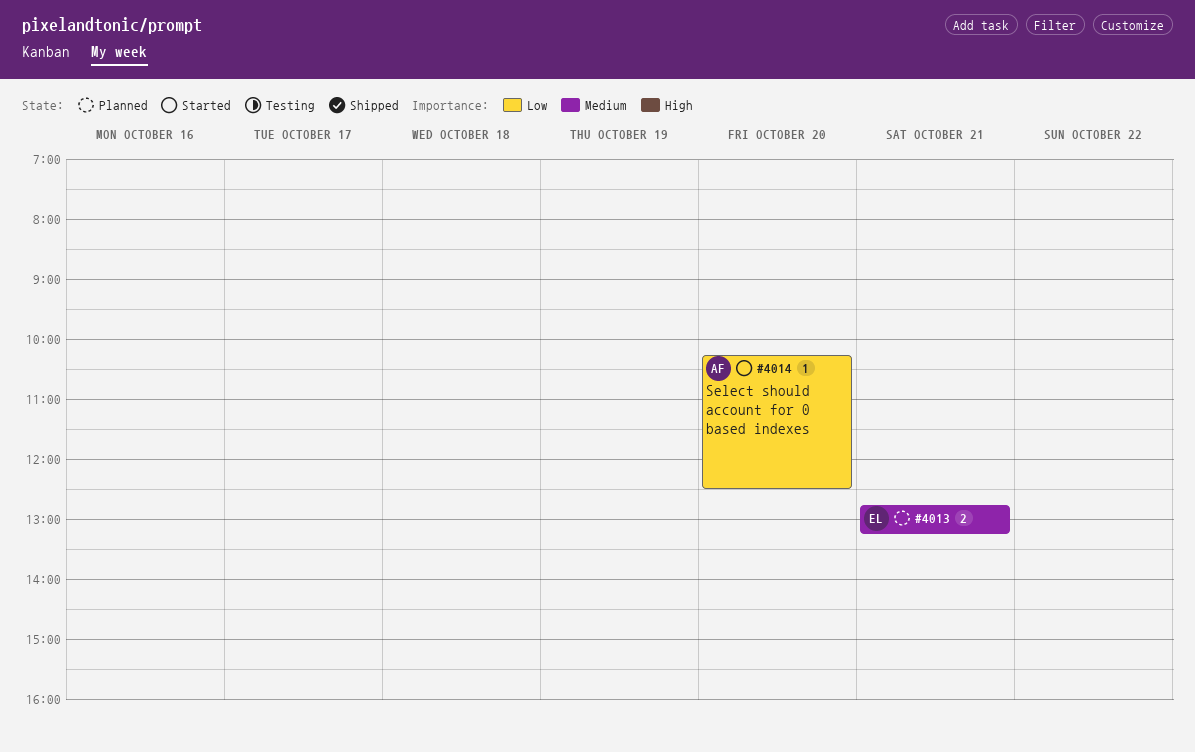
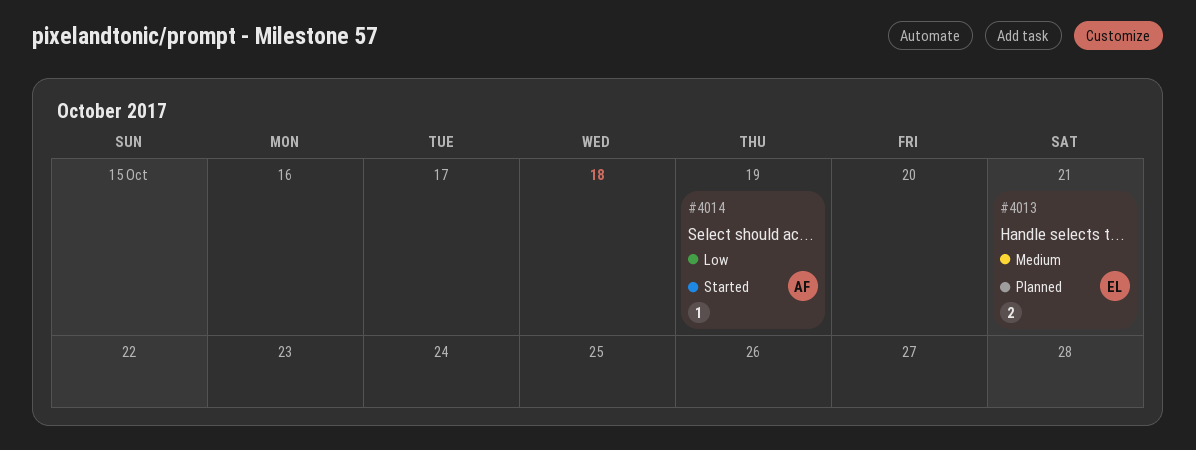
#4014, day: Oct 20 -> Oct 19

